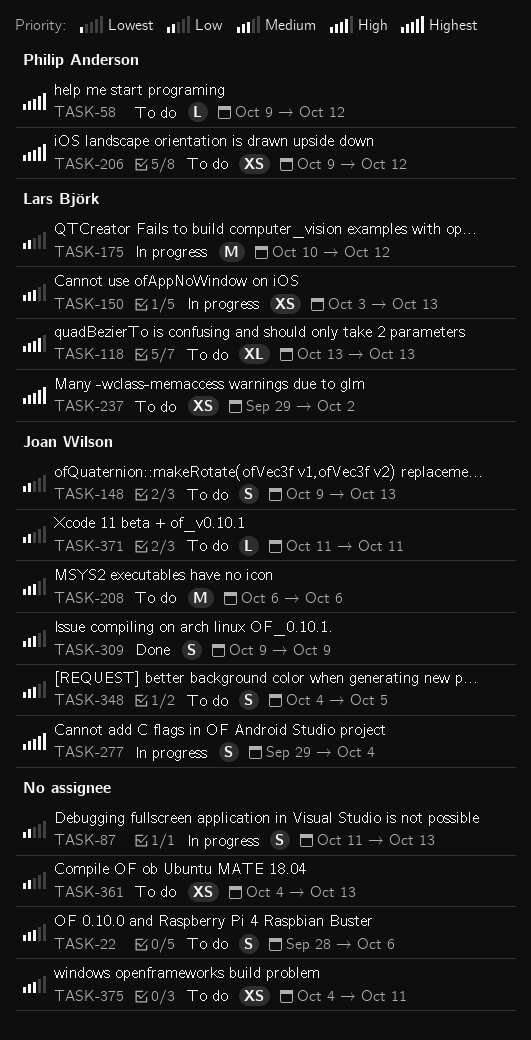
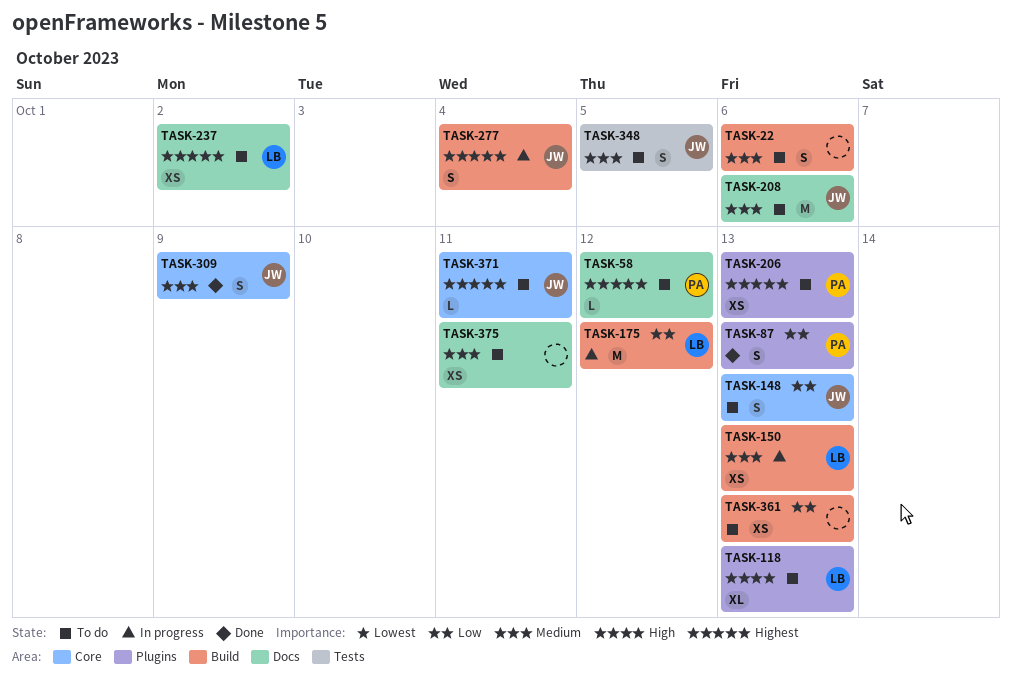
TASK-87, status: In progress -> Done
TASK-87, owner: none -> Philip Anderson
TASK-206, due: Oct 12 -> Oct 13
TASK-371, priority: Low -> Highest

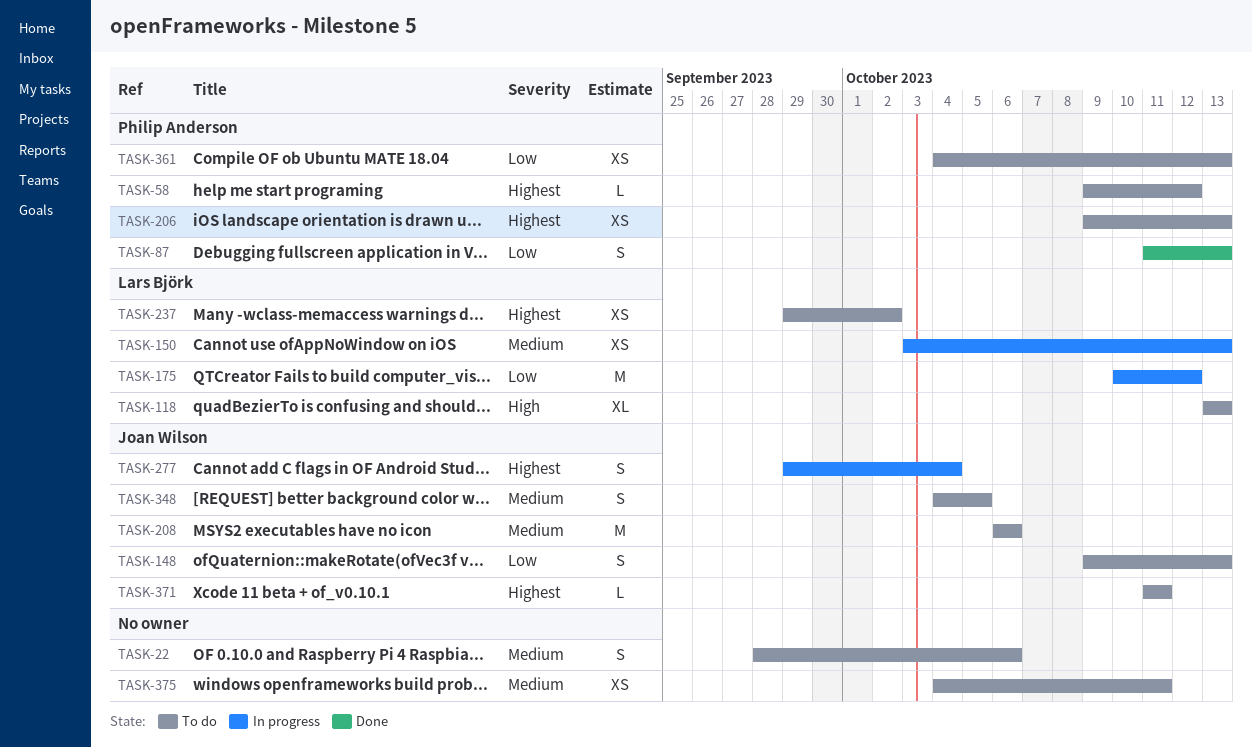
TASK-309: present -> none
TASK-361, owner: none -> Philip Anderson

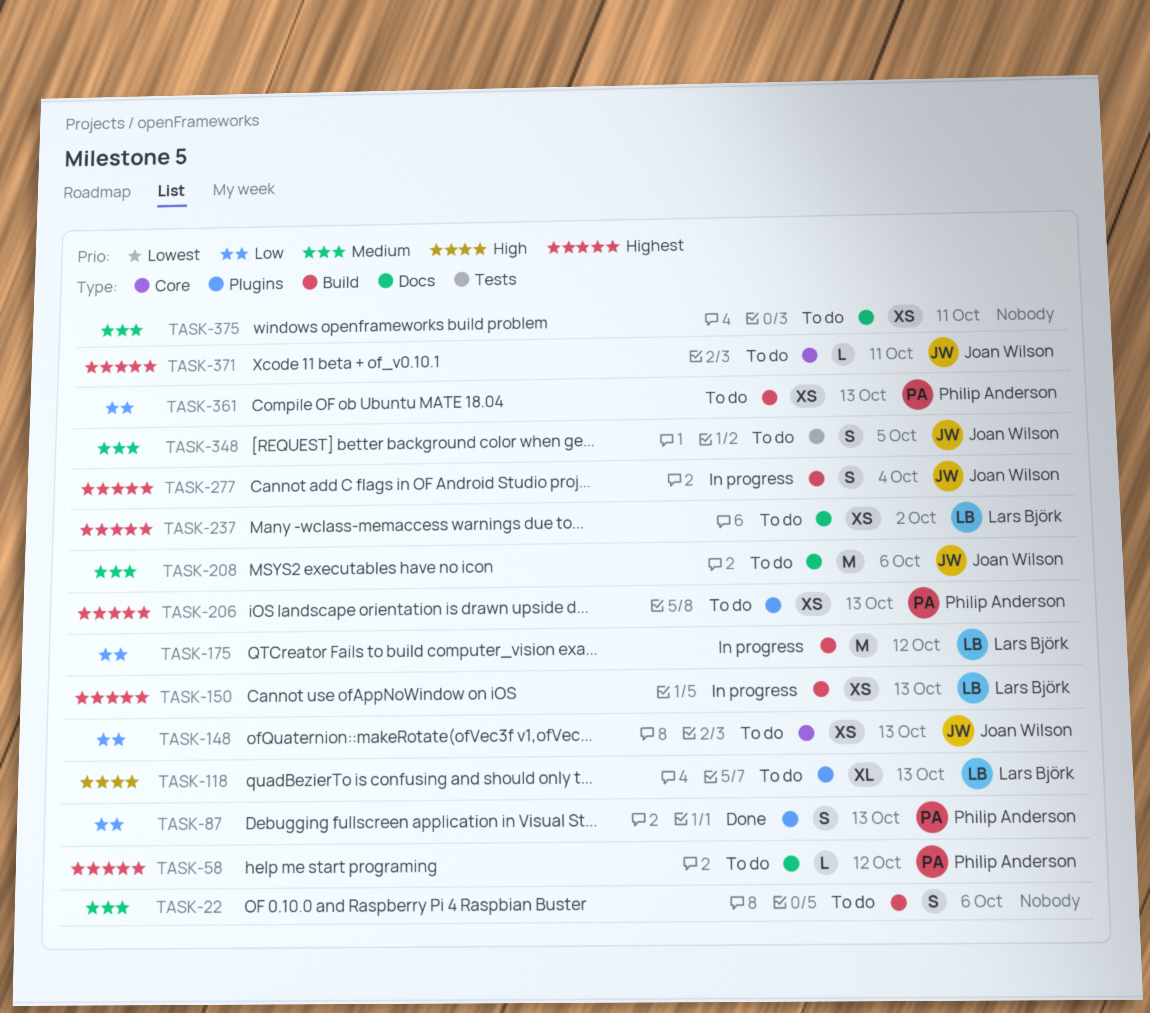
TASK-148, estimate: S -> XS
TASK-150, priority: Medium -> Highest

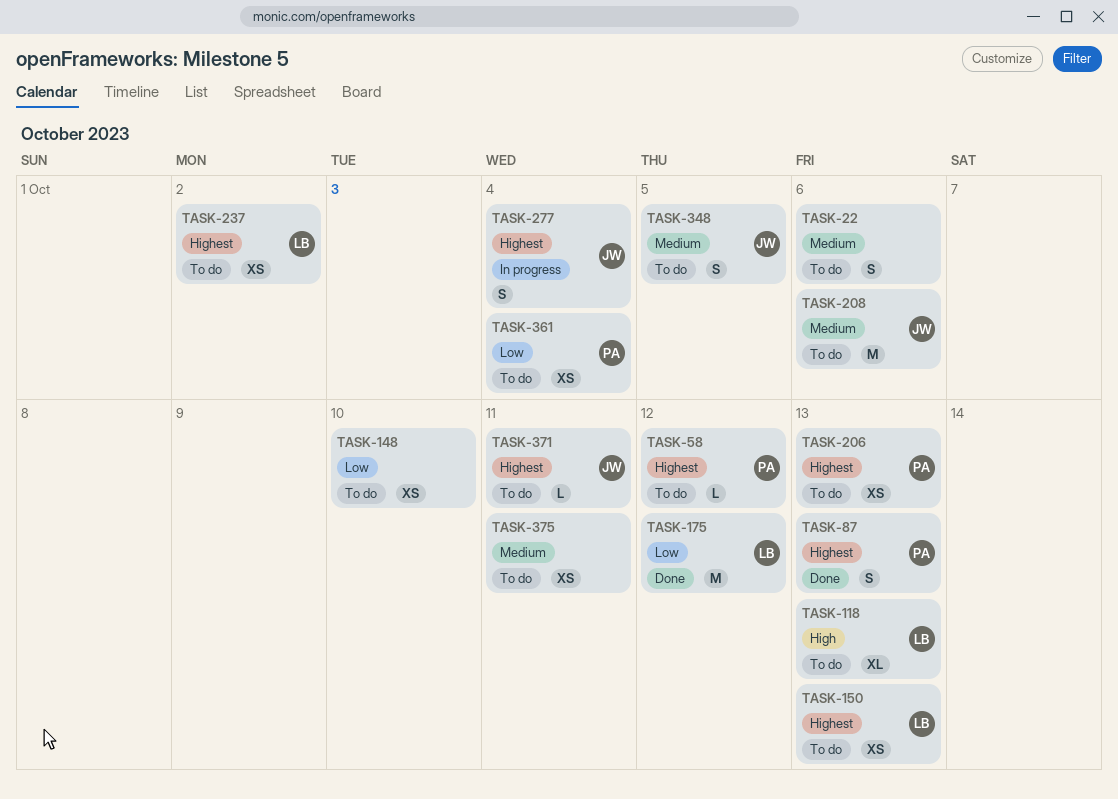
TASK-87, priority: Low -> Highest
TASK-148, owner: Joan Wilson -> none
TASK-148, due: Oct 13 -> Oct 10
TASK-150, status: In progress -> To do
TASK-175, status: In progress -> Done
TASK-361, due: Oct 13 -> Oct 4

